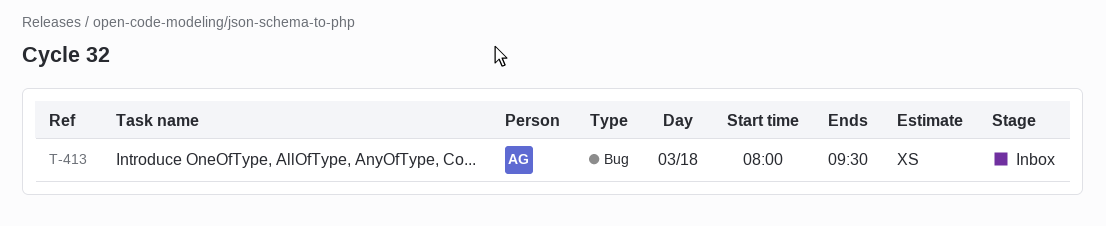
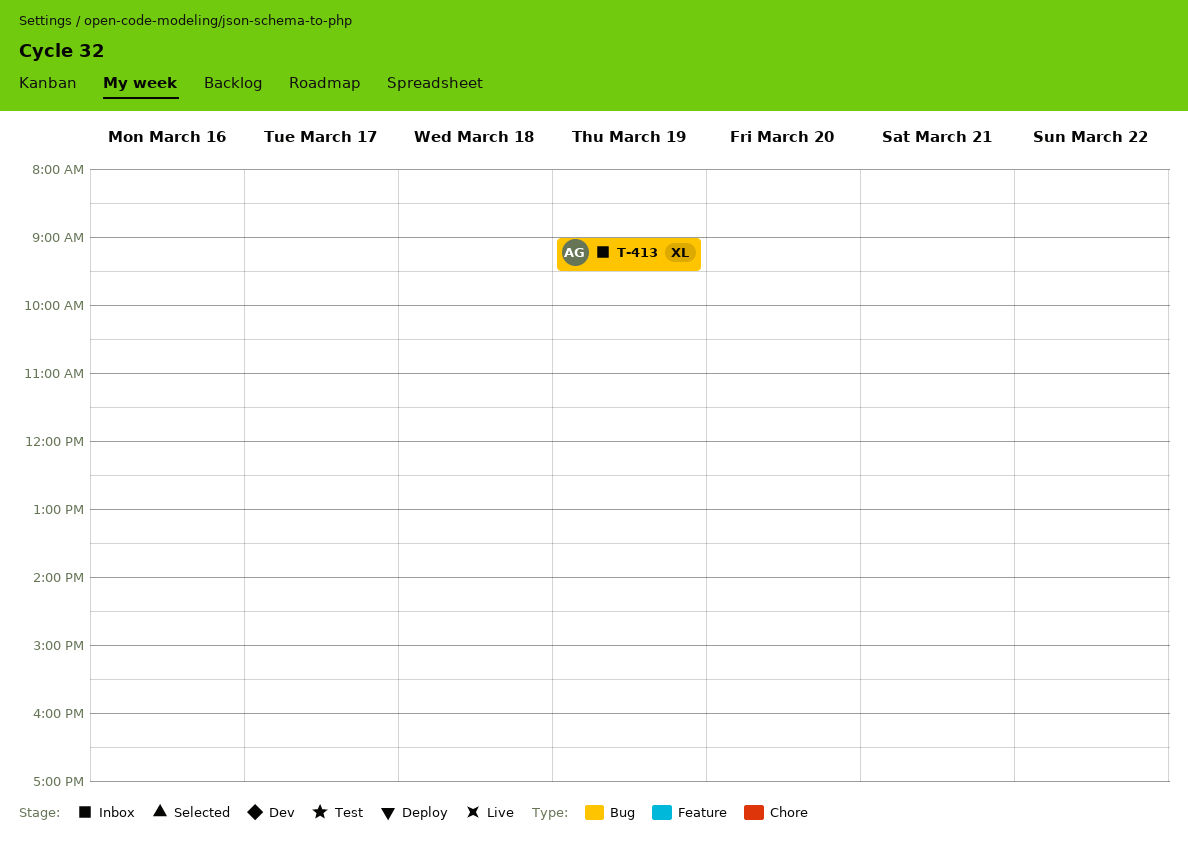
T-413, estimate: XS -> XL
T-413, day: Mar 18 -> Mar 19
T-413, begins: 08:00 -> 09:00

